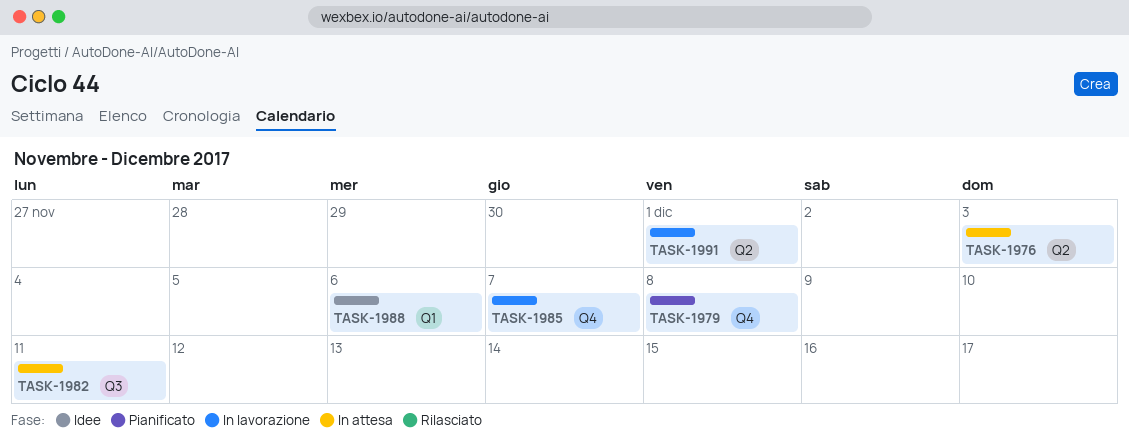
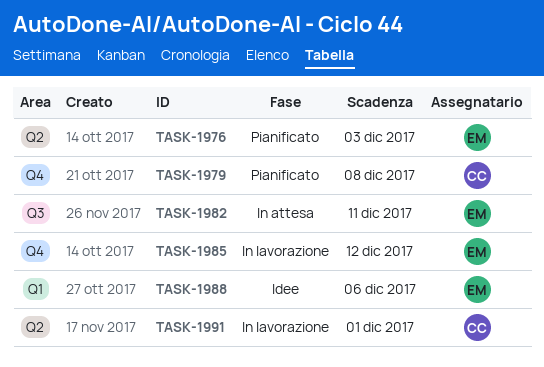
TASK-1976, status: In attesa -> Pianificato
TASK-1985, due: Dec 7 -> Dec 12

